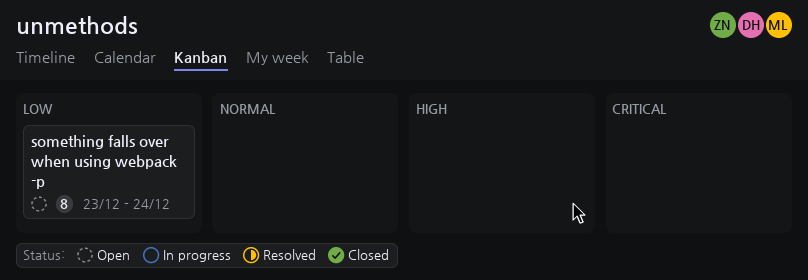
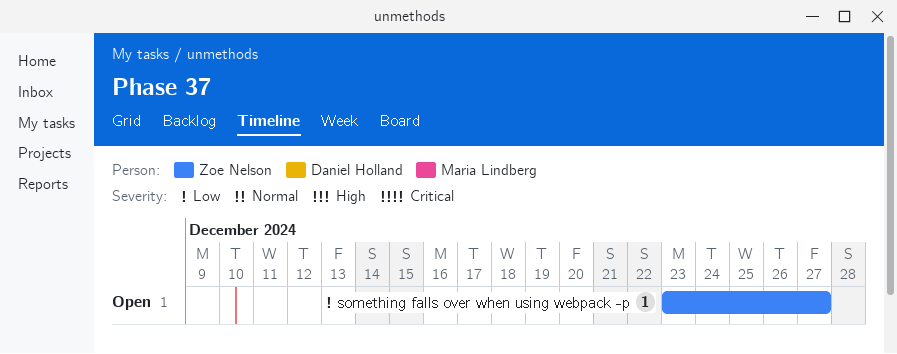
something falls over when using webpack -p, estimate: 8 -> 1
something falls over when using webpack -p, due: Dec 24 -> Dec 27

